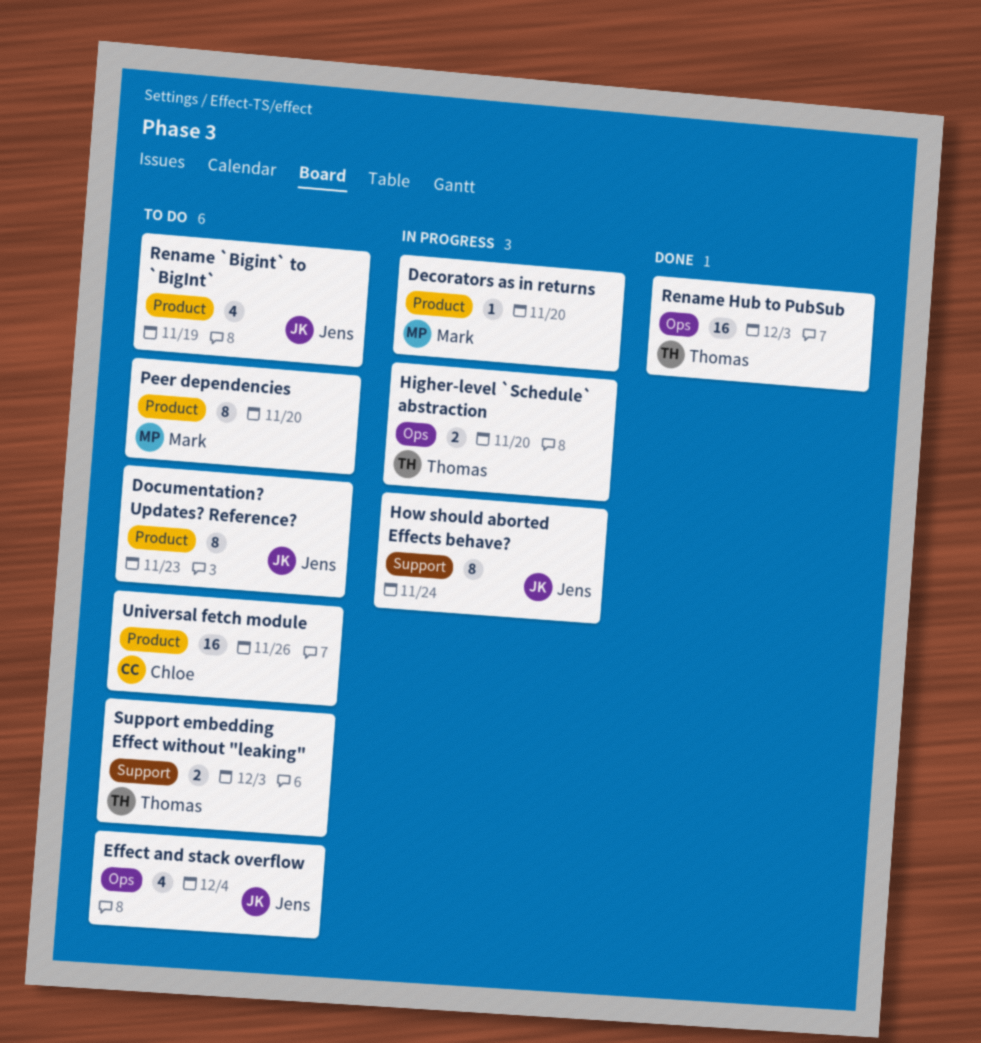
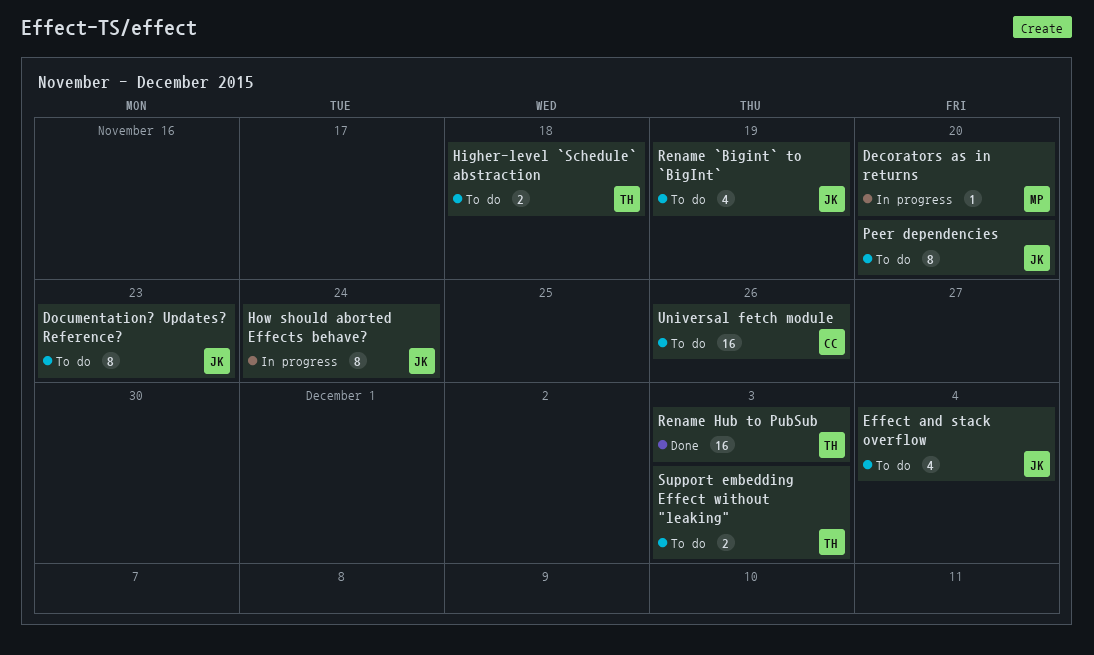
Higher-level `Schedule` abstraction, status: In progress -> To do
Higher-level `Schedule` abstraction, due: Nov 20 -> Nov 18
Peer dependencies, owner: Mark -> Jens

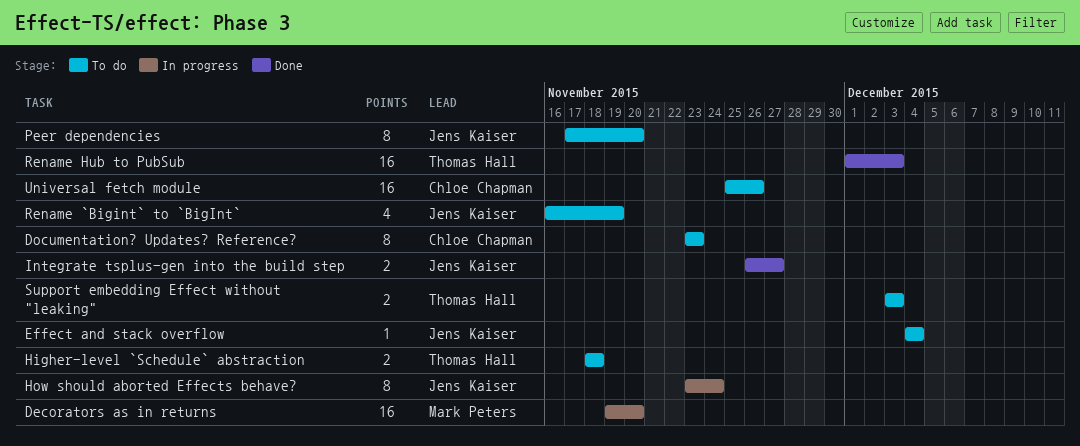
Decorators as in returns, estimate: 1 -> 16
Documentation? Updates? Reference?, owner: Jens Kaiser -> Chloe Chapman
Effect and stack overflow, estimate: 4 -> 1
Integrate tsplus-gen into the build step: none -> present

